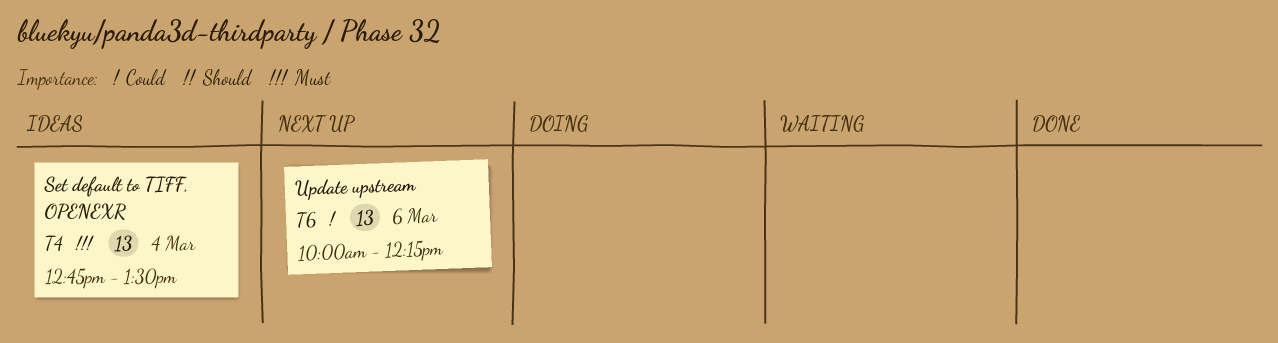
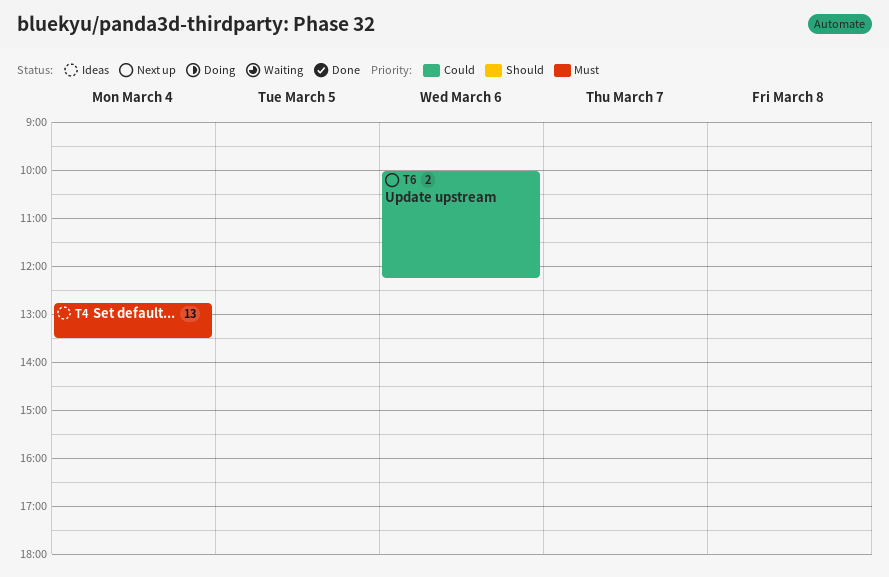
T6, estimate: 13 -> 2

